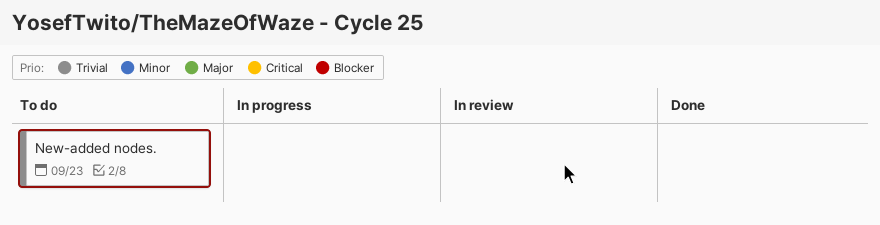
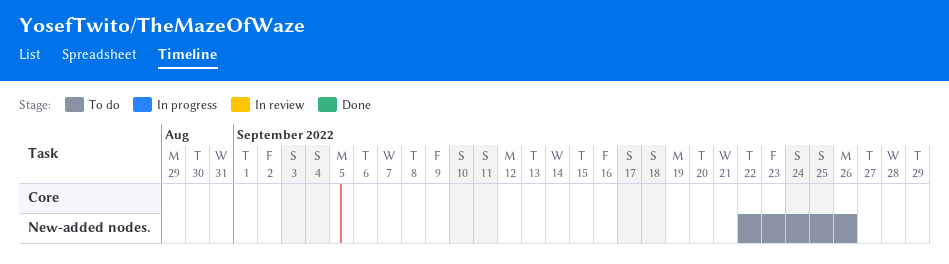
New-added nodes., due: Sep 23 -> Sep 26

